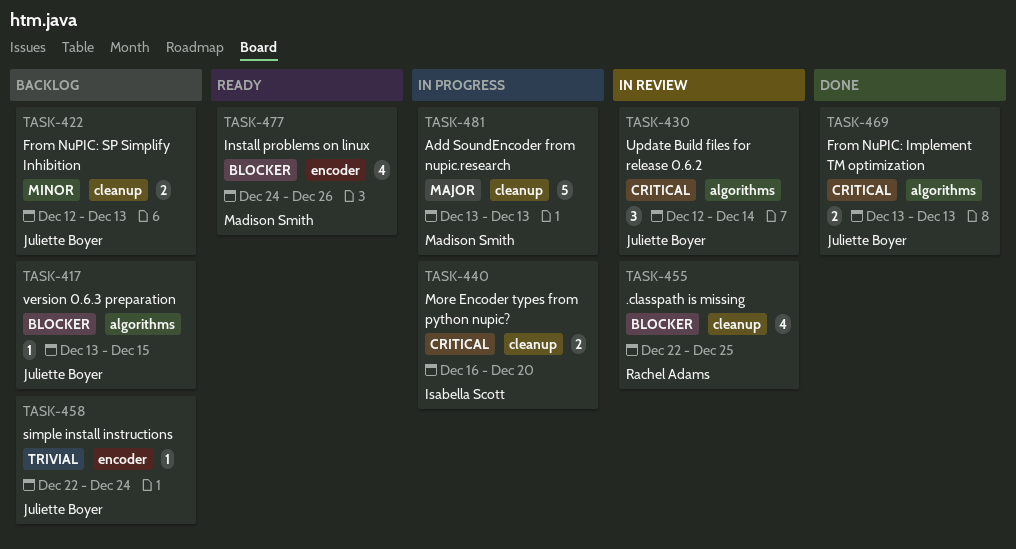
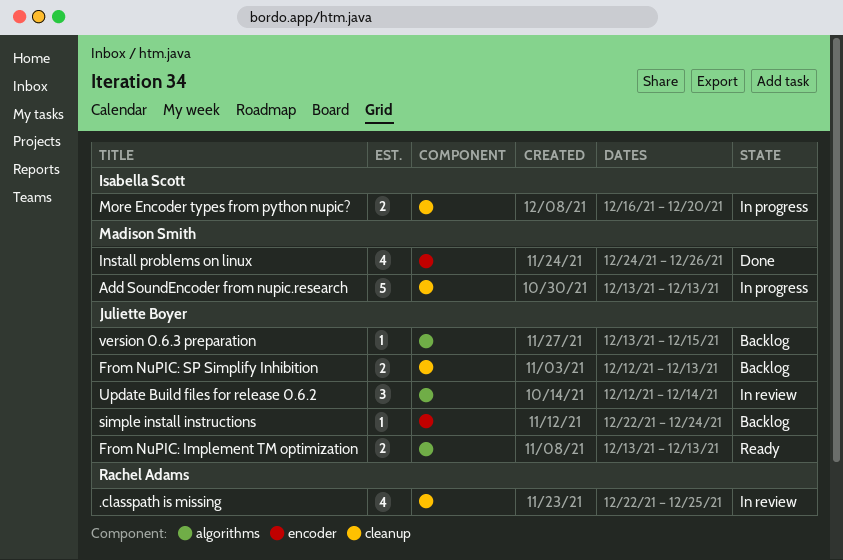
From NuPIC: Implement TM optimization, status: Done -> Ready
Install problems on linux, status: Ready -> Done

